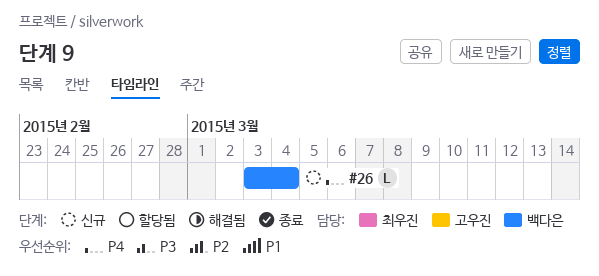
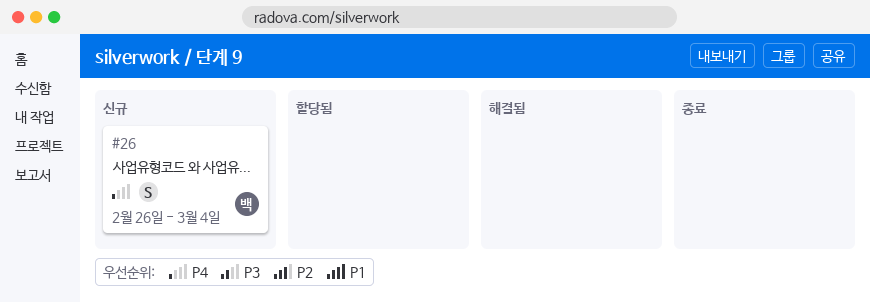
#26, estimate: L -> S
#26, start: Mar 3 -> Feb 26

